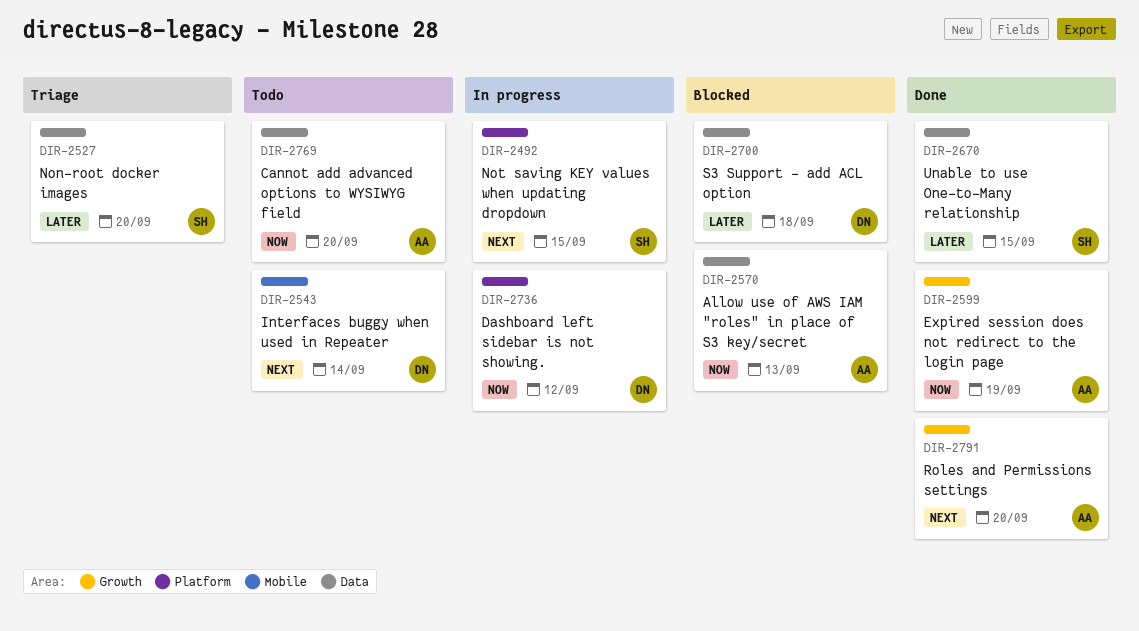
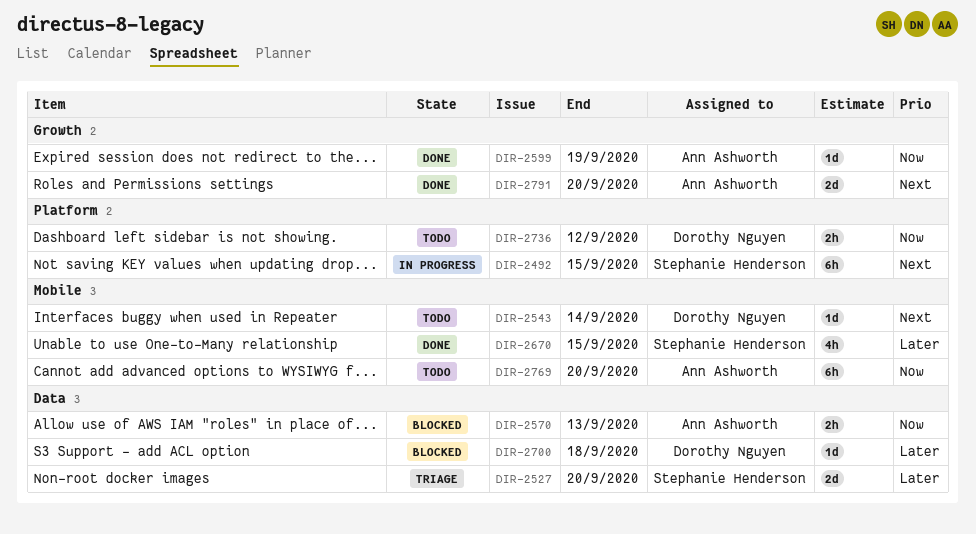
DIR-2670, label: Data -> Mobile
DIR-2736, status: In progress -> Todo
DIR-2769, label: Data -> Mobile

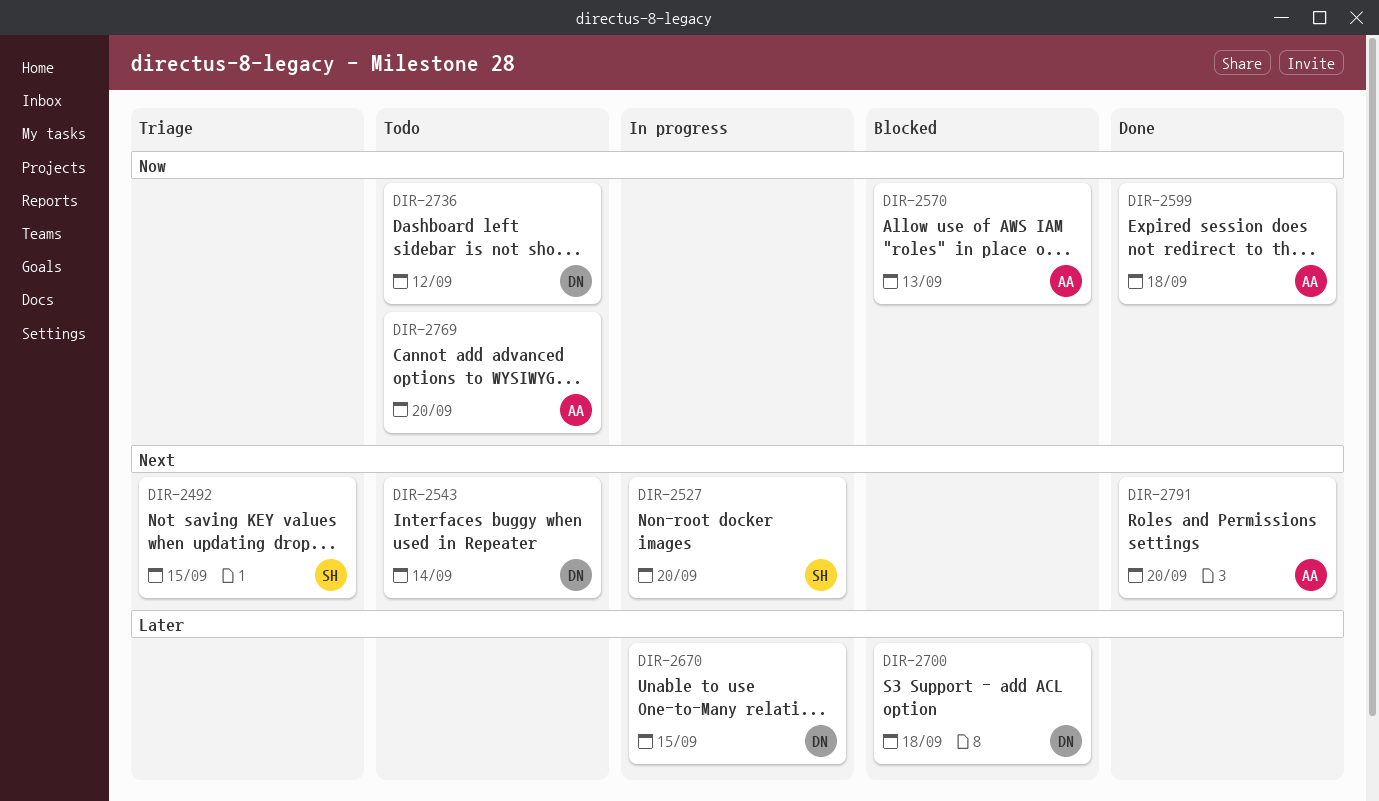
DIR-2492, status: In progress -> Triage
DIR-2527, status: Triage -> In progress
DIR-2527, priority: Later -> Next
DIR-2599, due: Sep 19 -> Sep 18
DIR-2670, status: Done -> In progress
DIR-2670, owner: Stephanie Henderson -> Dorothy Nguyen

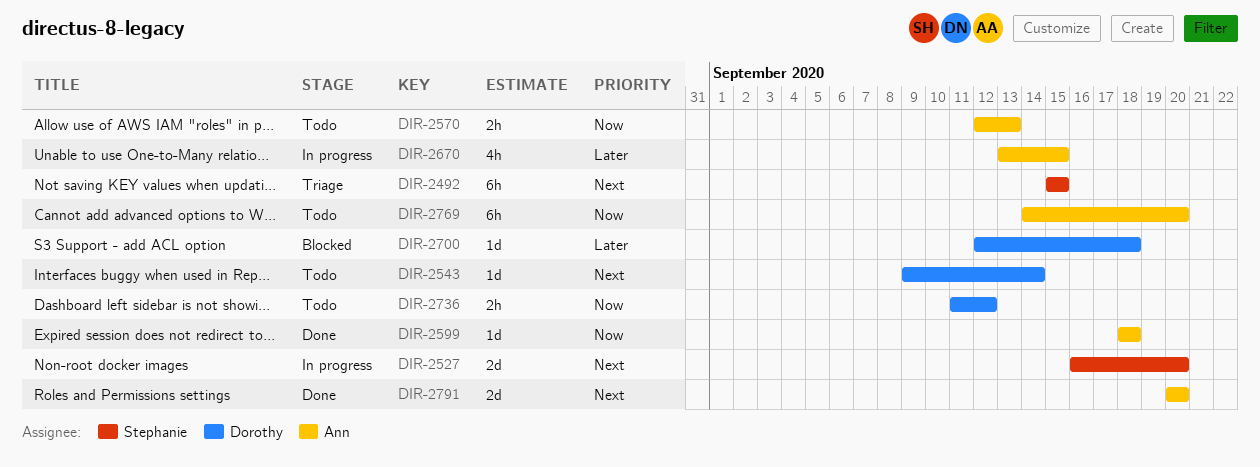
DIR-2570, status: Blocked -> Todo
DIR-2670, owner: Dorothy -> Ann

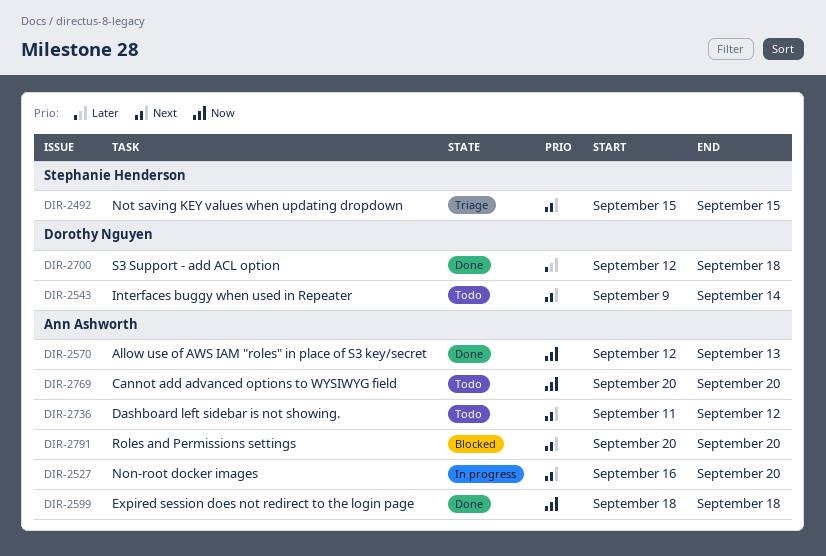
DIR-2527, owner: Stephanie Henderson -> Ann Ashworth
DIR-2570, status: Todo -> Done
DIR-2670: present -> none
DIR-2700, status: Blocked -> Done
DIR-2736, owner: Dorothy Nguyen -> Ann Ashworth
DIR-2736, priority: Now -> Next
DIR-2769, start: Sep 14 -> Sep 20
DIR-2791, status: Done -> Blocked

